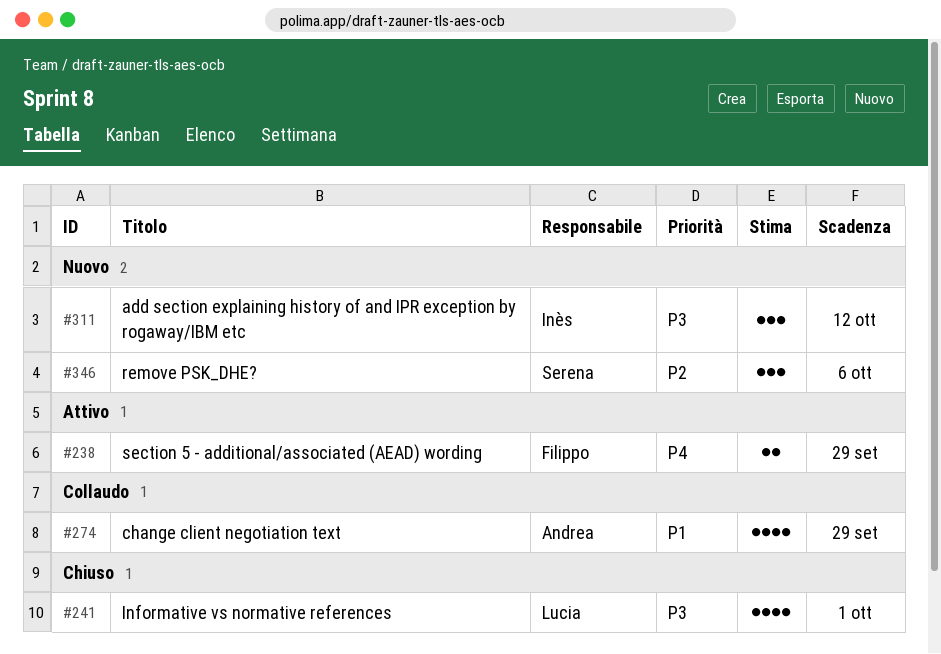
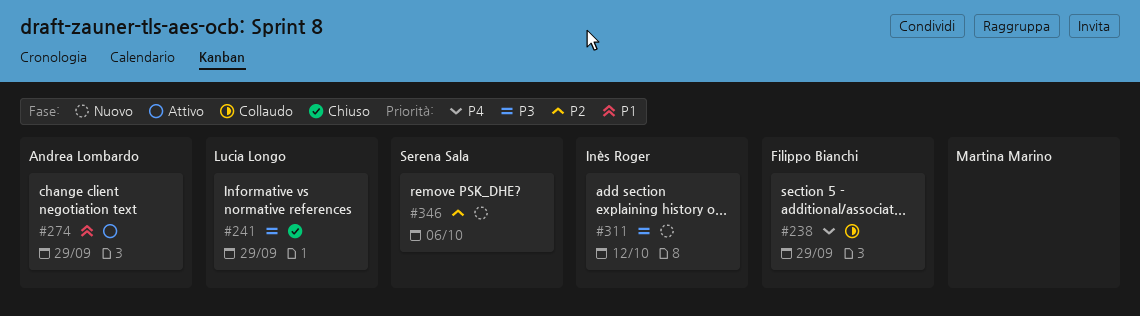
#238, status: Attivo -> Collaudo
#241, due: Oct 1 -> Sep 29
#274, status: Collaudo -> Attivo

